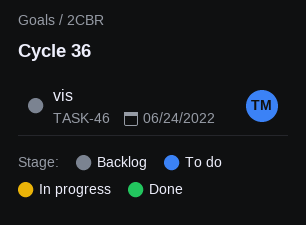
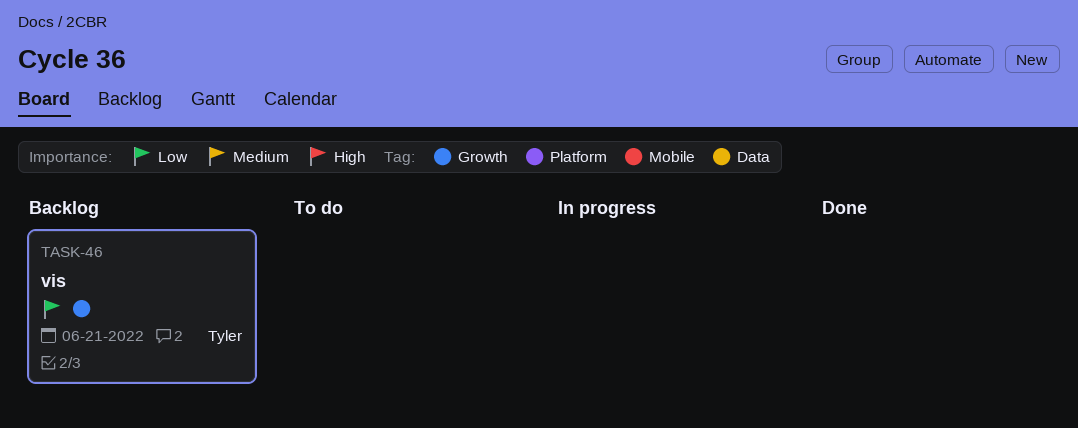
TASK-46, due: Jun 24 -> Jun 21

